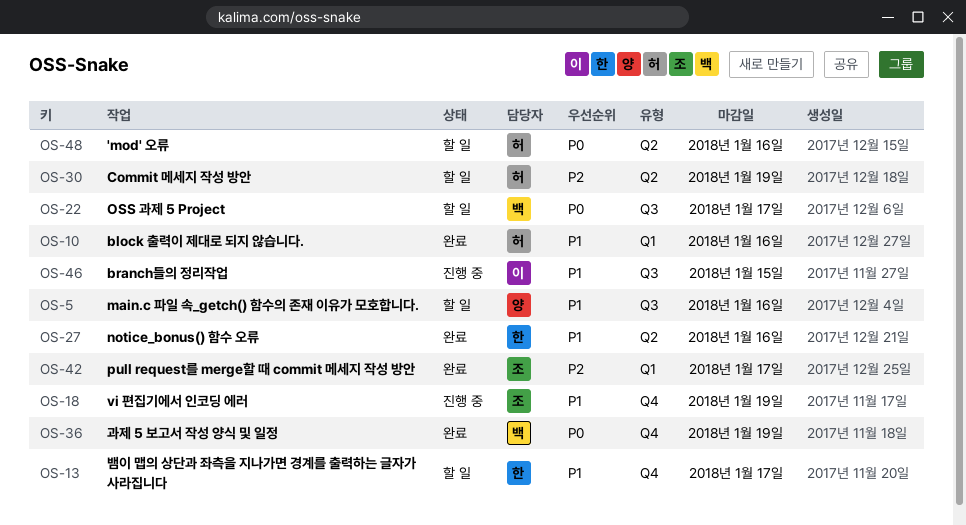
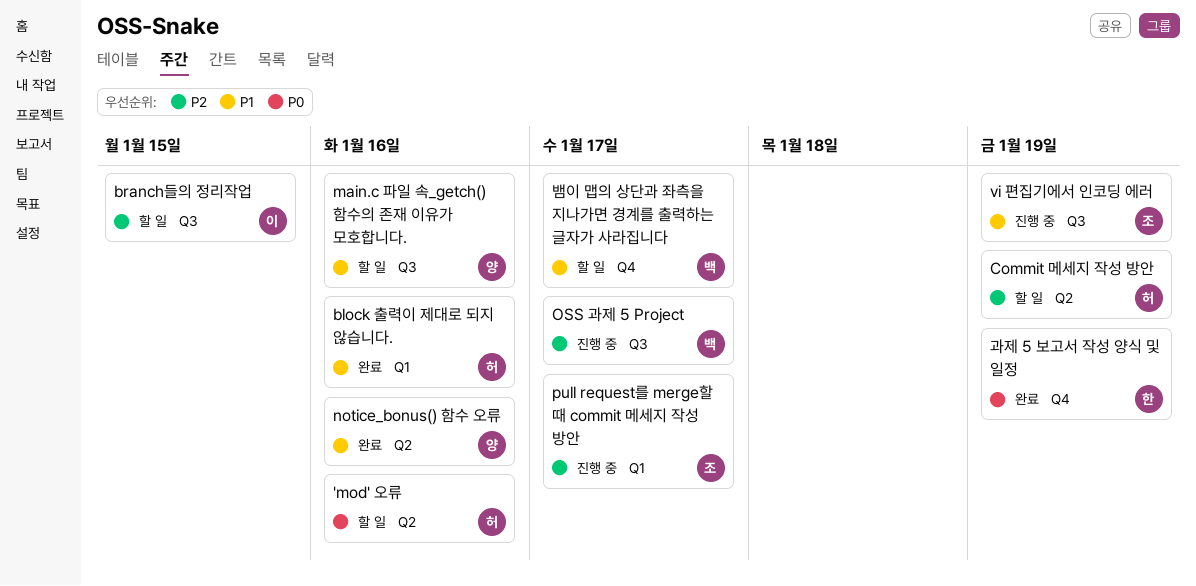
branch들의 정리작업, status: 진행 중 -> 할 일
branch들의 정리작업, priority: P1 -> P2
notice_bonus() 함수 오류, owner: 한 -> 양
OSS 과제 5 Project, status: 할 일 -> 진행 중
OSS 과제 5 Project, priority: P0 -> P2
pull request를 merge할 때 commit 메세지 작성 방안, status: 완료 -> 진행 중
vi 편집기에서 인코딩 에러, label: Q4 -> Q3
과제 5 보고서 작성 양식 및 일정, owner: 백 -> 한
뱀이 맵의 상단과 좌측을 지나가면 경계를 출력하는 글자가 사라집니다, owner: 한 -> 백

